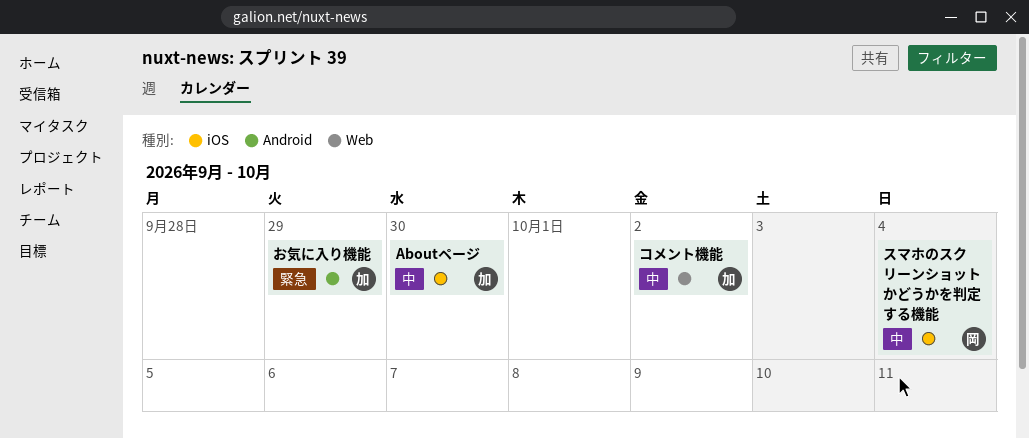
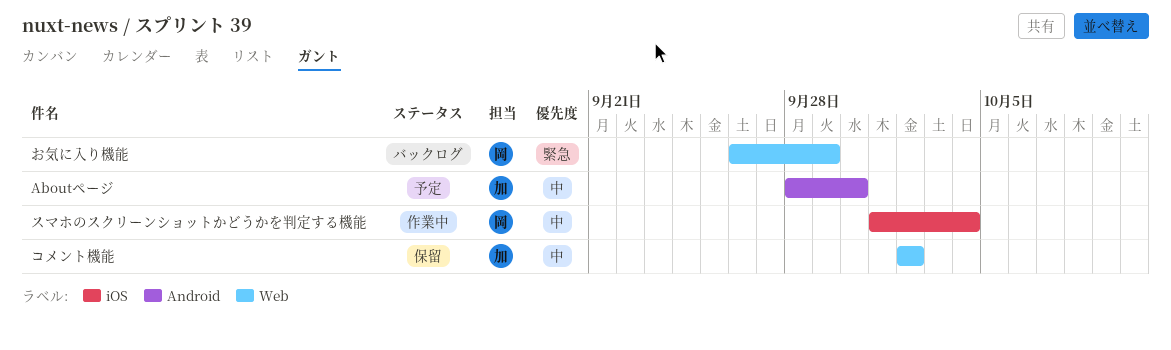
Aboutページ, label: iOS -> Android
お気に入り機能, owner: 加 -> 岡
お気に入り機能, label: Android -> Web

